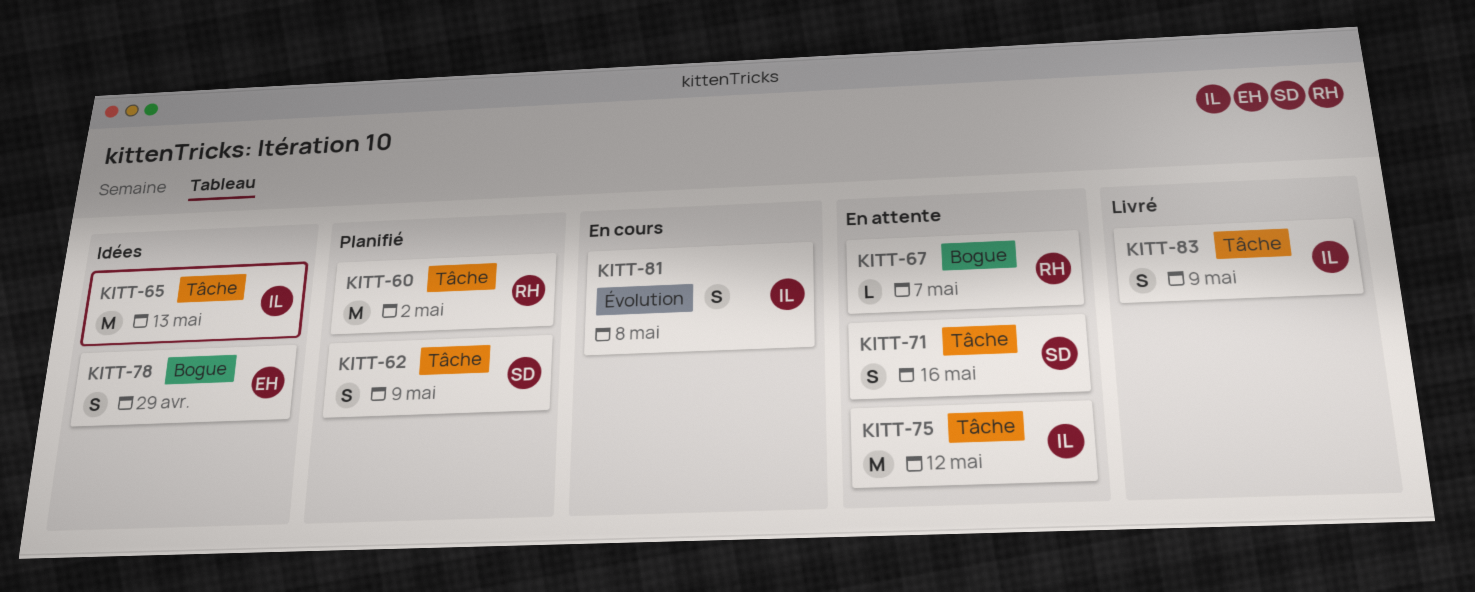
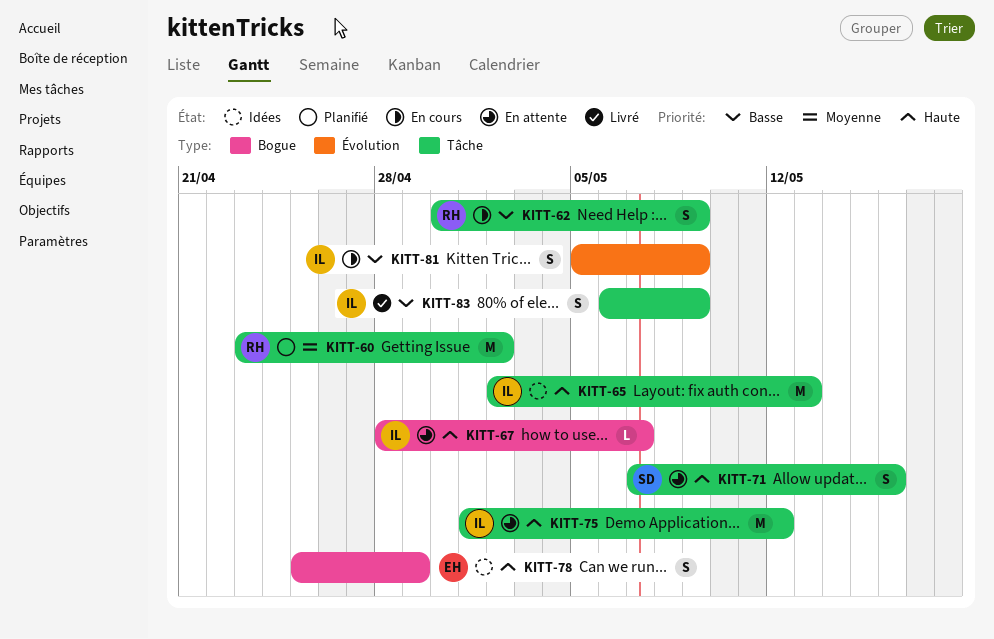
KITT-62, status: Planifié -> En cours
KITT-62, owner: SD -> RH
KITT-67, owner: RH -> IL
KITT-81, due: May 8 -> May 9

